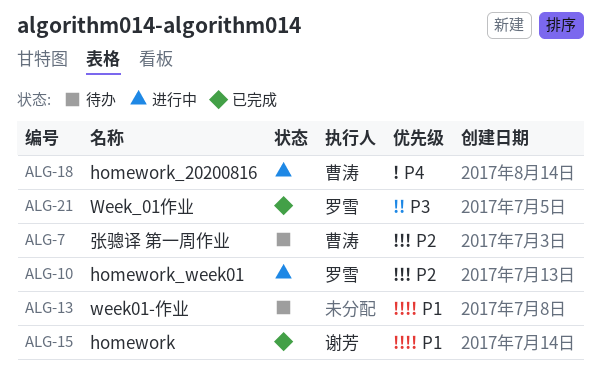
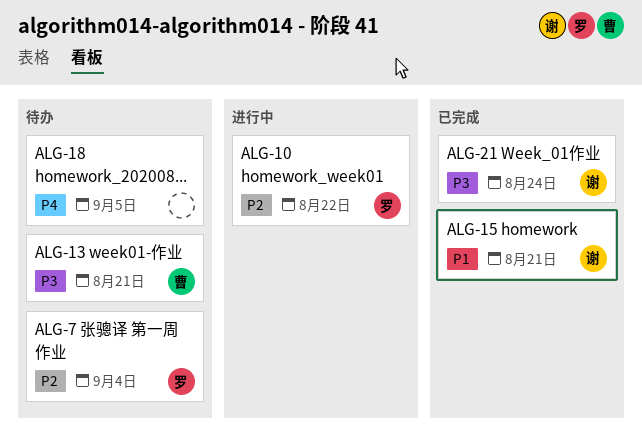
ALG-7, owner: 曹涛 -> 罗雪
ALG-13, owner: none -> 曹涛
ALG-13, priority: P1 -> P3
ALG-18, status: 进行中 -> 待办
ALG-18, owner: 曹涛 -> none
ALG-21, owner: 罗雪 -> 谢芳

